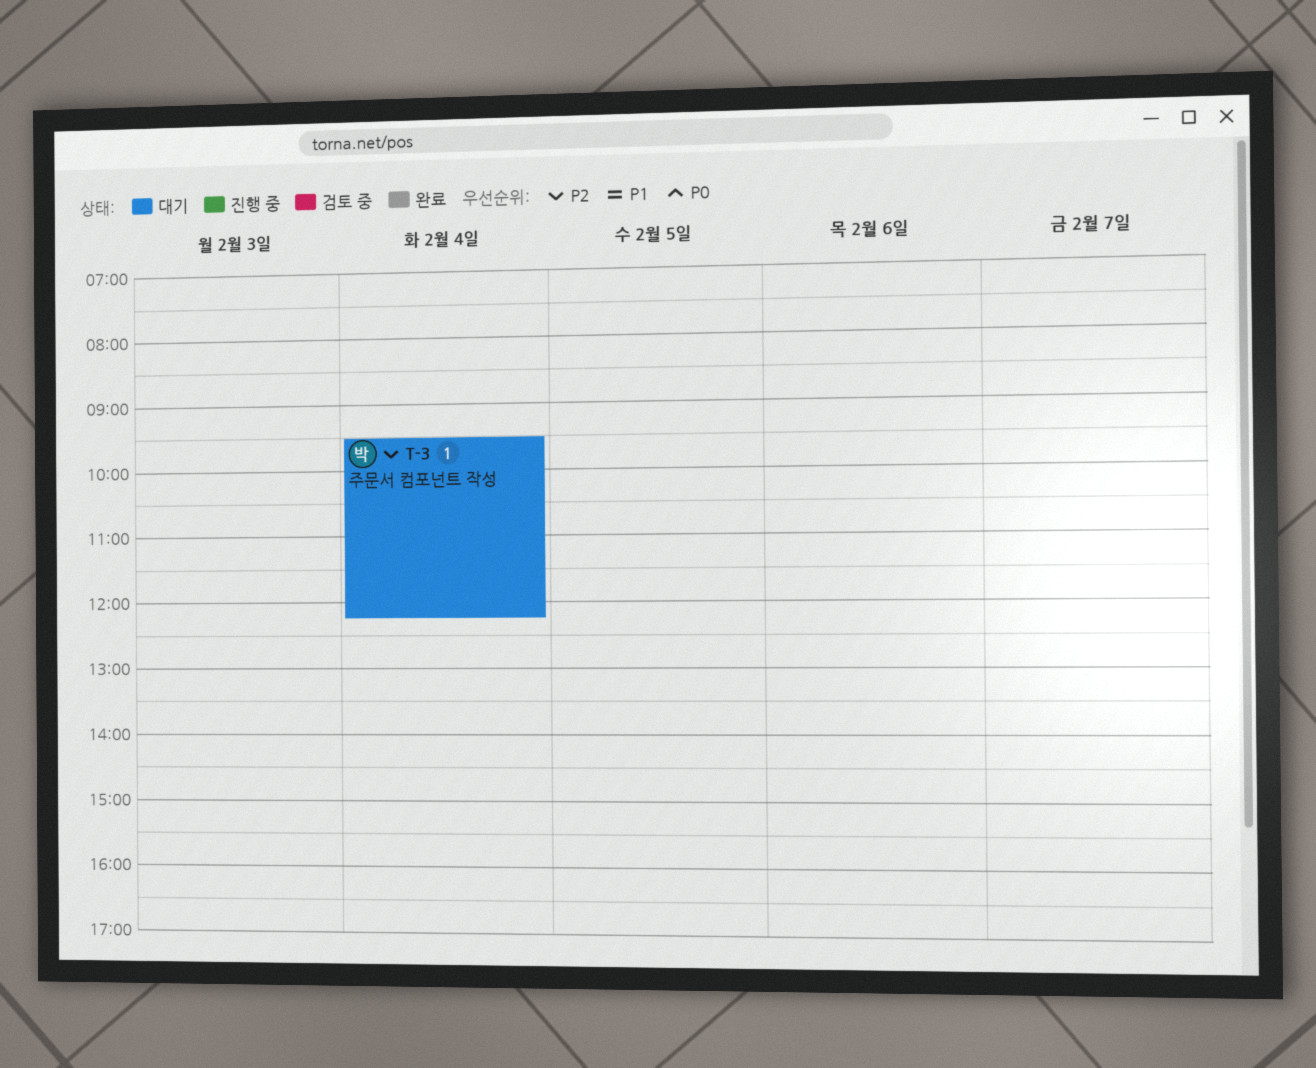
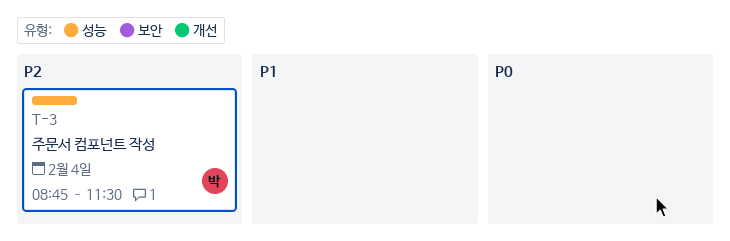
T-3, begins: 09:30 -> 08:45
T-3, ends: 12:15 -> 11:30

